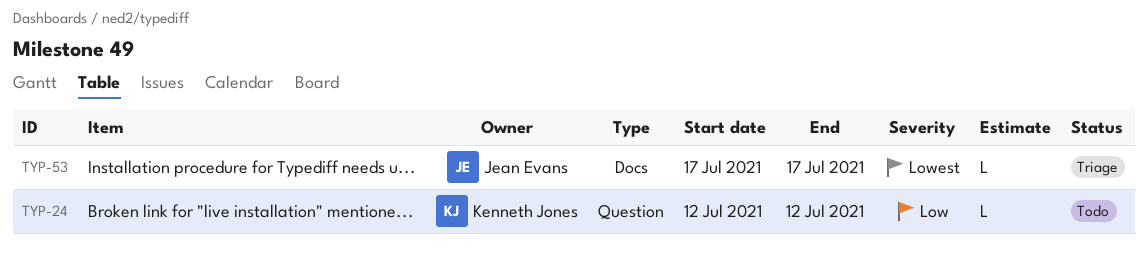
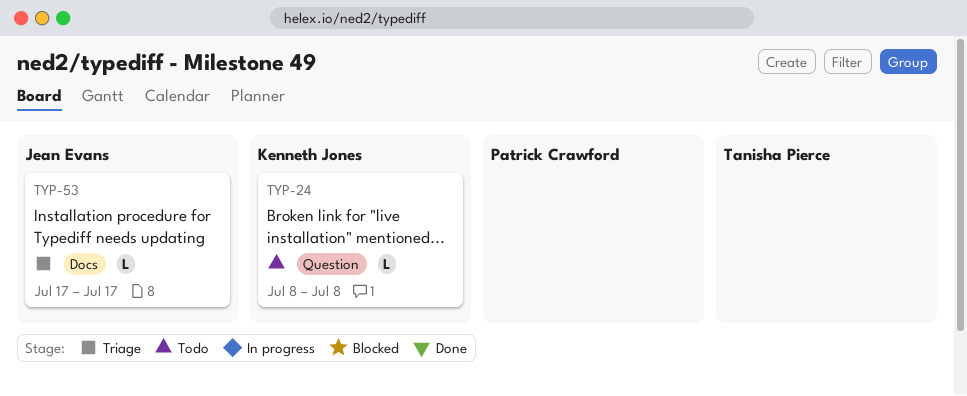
TYP-24, start: Jul 12 -> Jul 8
TYP-24, due: Jul 12 -> Jul 8

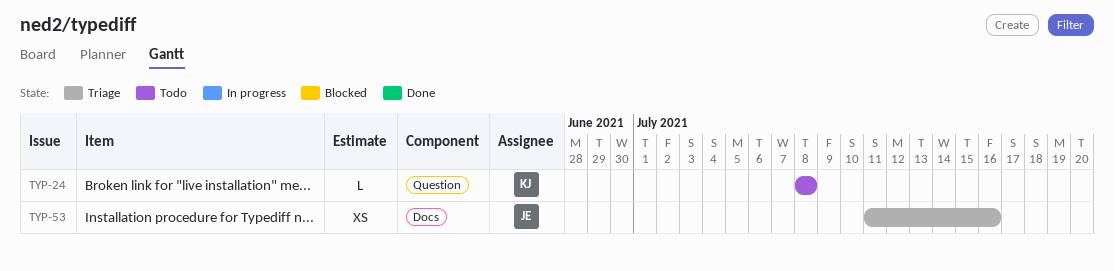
TYP-53, estimate: L -> XS
TYP-53, start: Jul 17 -> Jul 11
TYP-53, due: Jul 17 -> Jul 16

